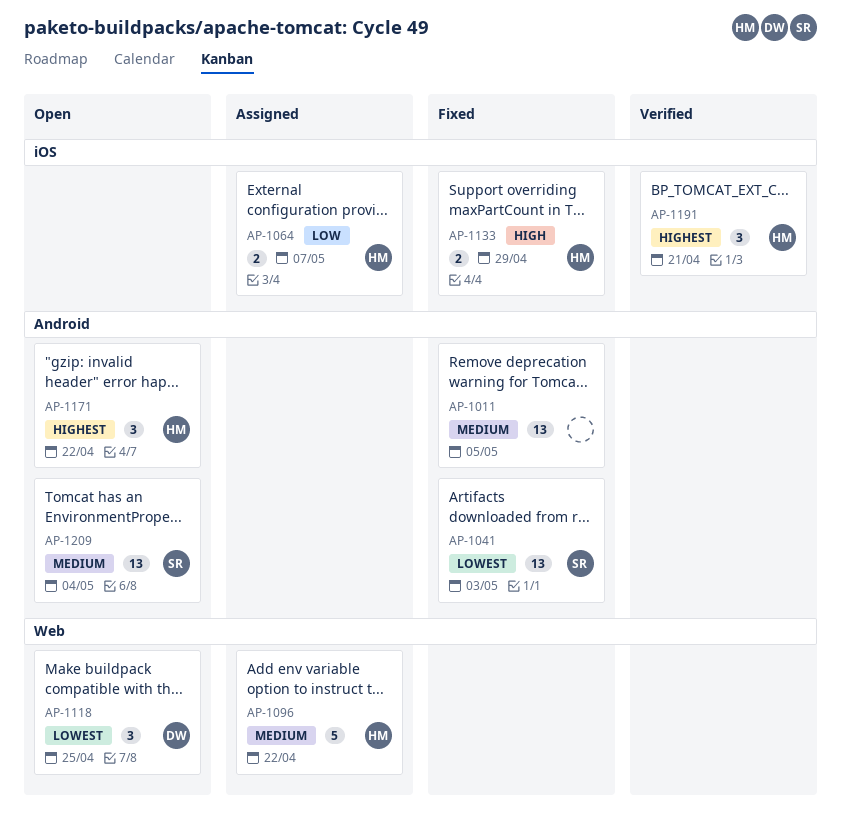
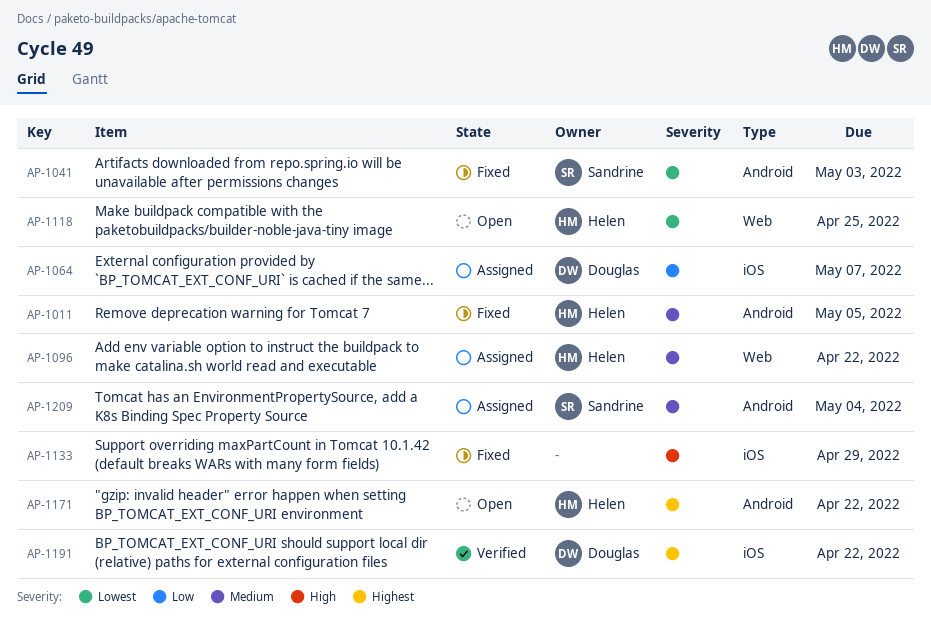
AP-1011, owner: none -> Helen
AP-1064, owner: Helen -> Douglas
AP-1118, owner: Douglas -> Helen
AP-1133, owner: Helen -> none
AP-1191, owner: Helen -> Douglas
AP-1191, due: Apr 21 -> Apr 22
AP-1209, status: Open -> Assigned

